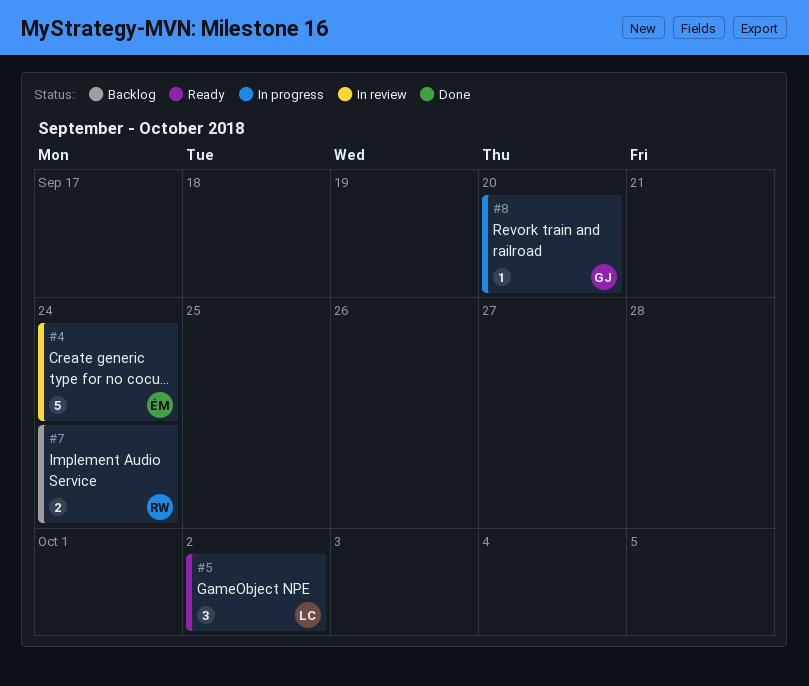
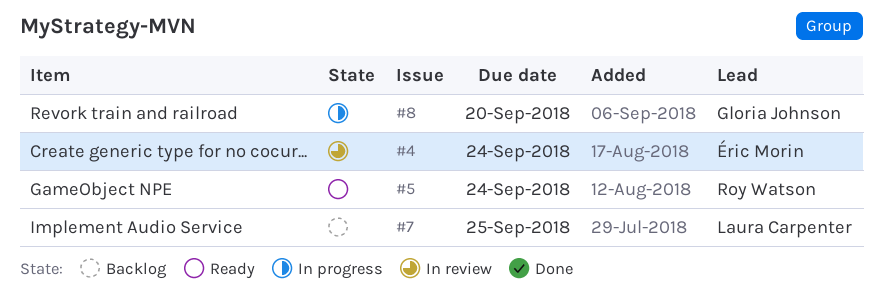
#5, owner: Laura Carpenter -> Roy Watson
#5, due: Oct 2 -> Sep 24
#7, owner: Roy Watson -> Laura Carpenter
#7, due: Sep 24 -> Sep 25

